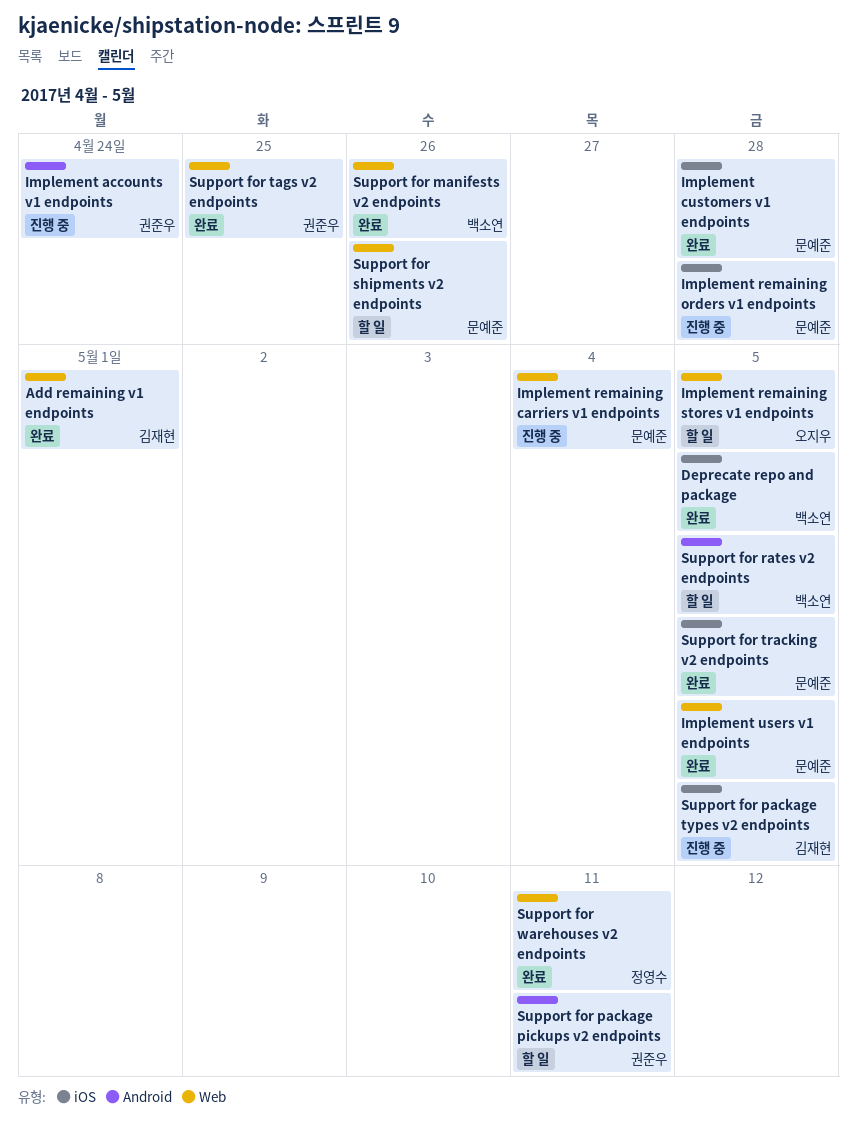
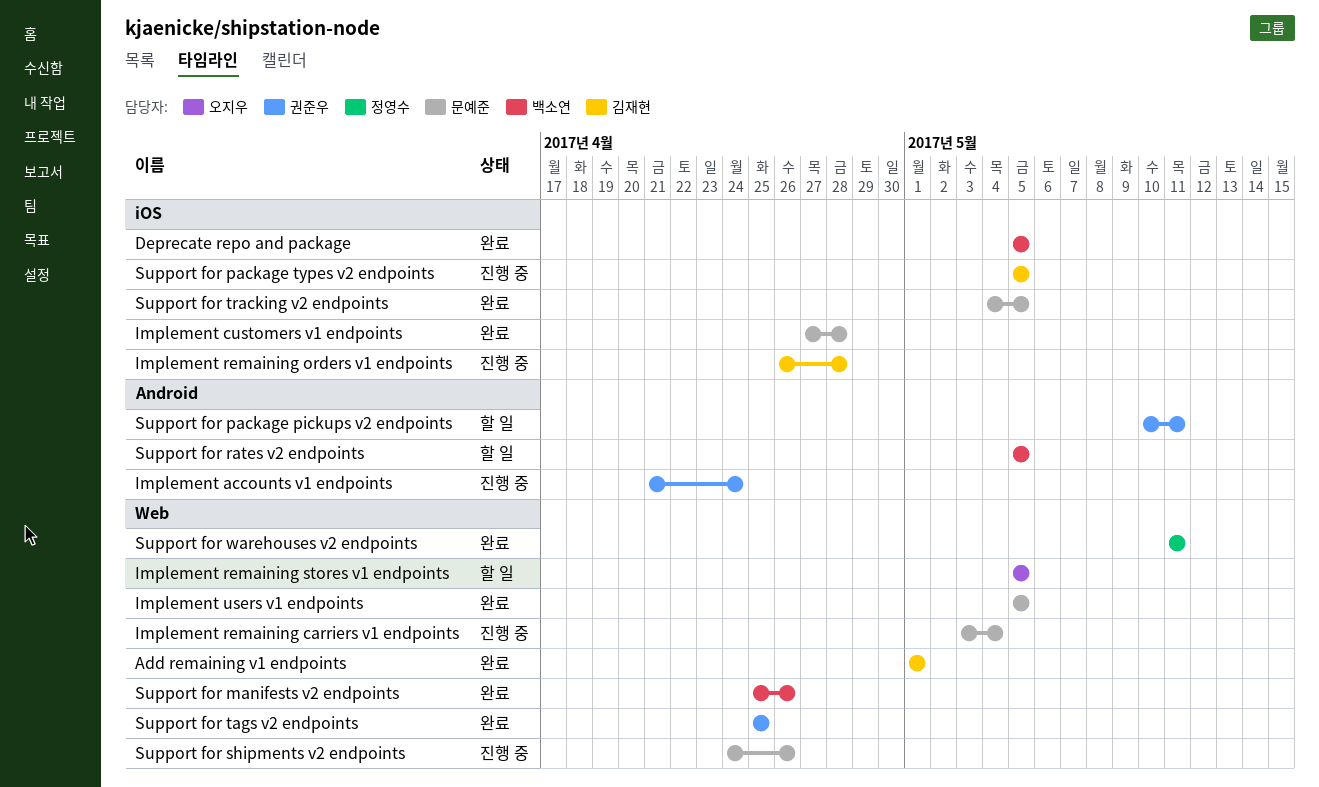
Implement remaining orders v1 endpoints, owner: 문예준 -> 김재현
Support for shipments v2 endpoints, status: 할 일 -> 진행 중

